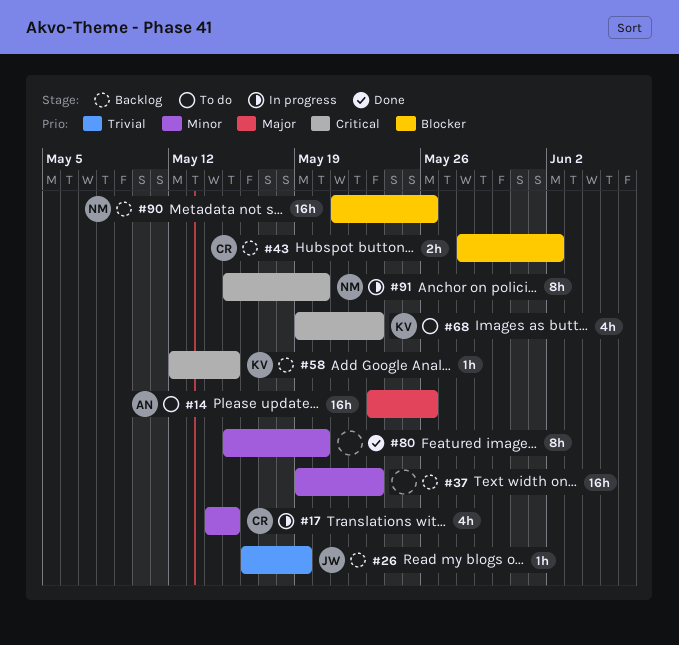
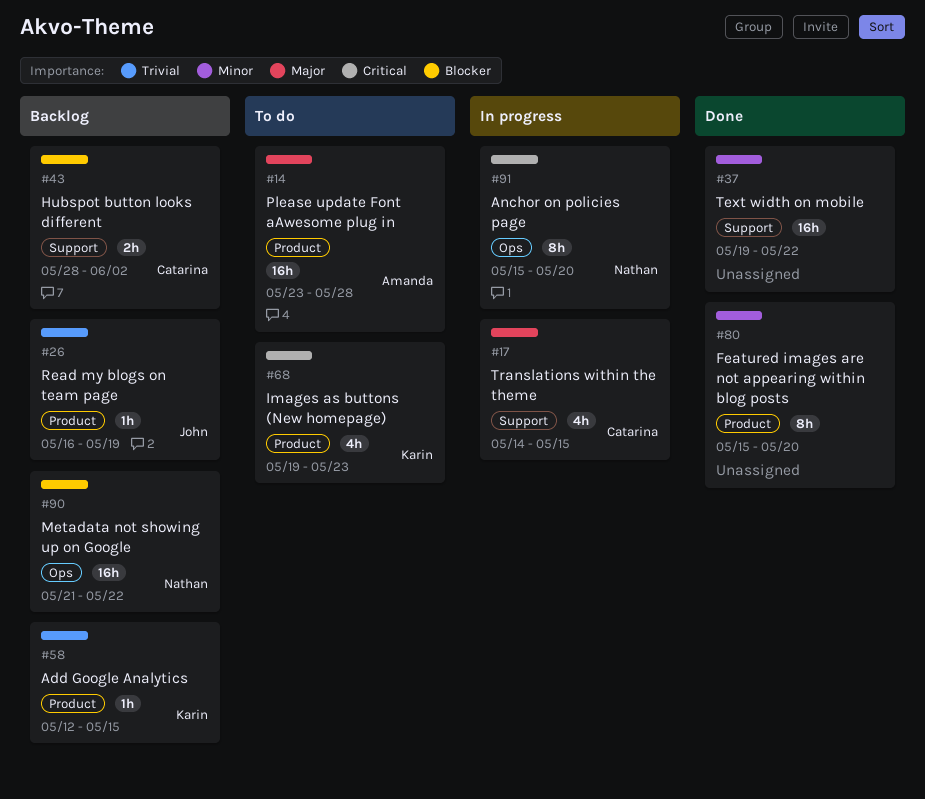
#14, due: May 26 -> May 28
#17, priority: Minor -> Major
#37, status: Backlog -> Done
#37, due: May 23 -> May 22
#58, priority: Critical -> Trivial
#90, due: May 26 -> May 22

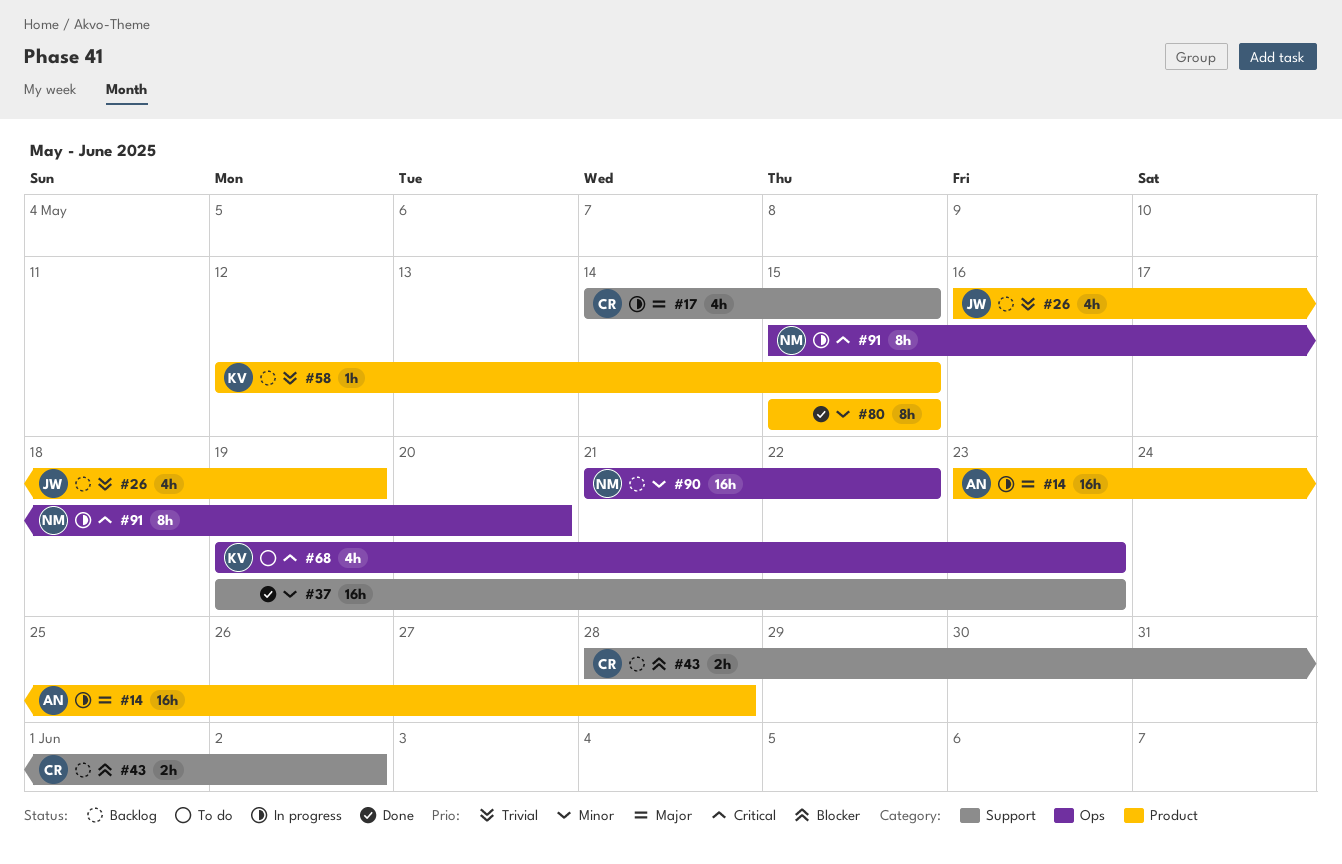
#14, status: To do -> In progress
#26, estimate: 1h -> 4h
#37, due: May 22 -> May 23
#68, label: Product -> Ops
#80, due: May 20 -> May 15
#90, priority: Blocker -> Minor

